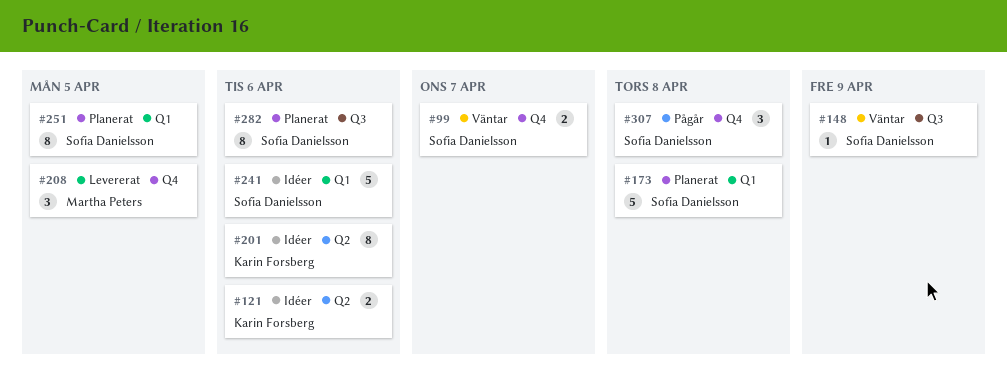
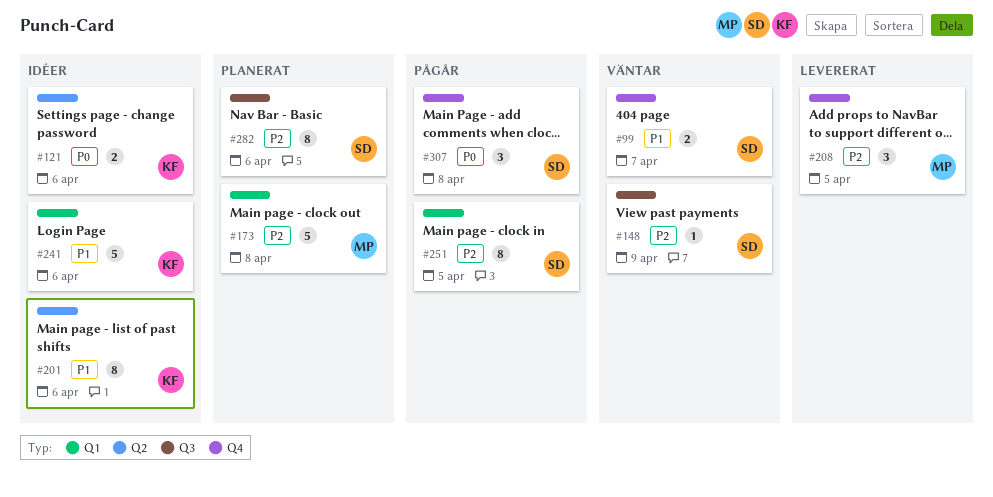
#173, owner: Sofia Danielsson -> Martha Peters
#241, owner: Sofia Danielsson -> Karin Forsberg
#251, status: Planerat -> Pågår

